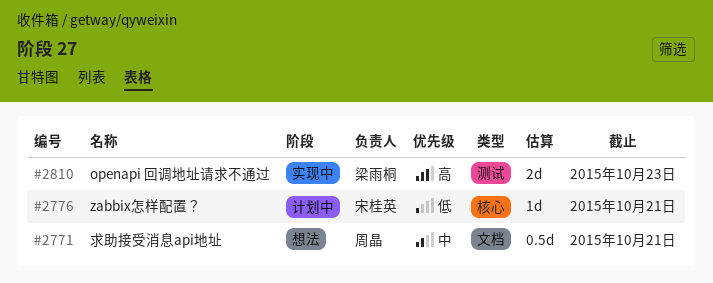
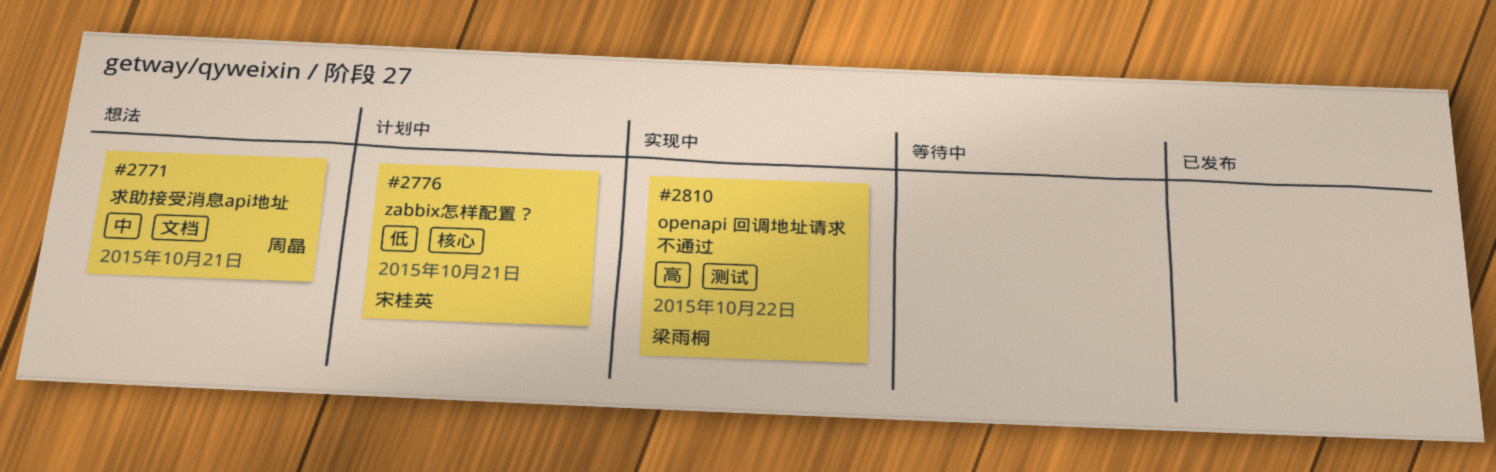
#2810, due: Oct 23 -> Oct 22

